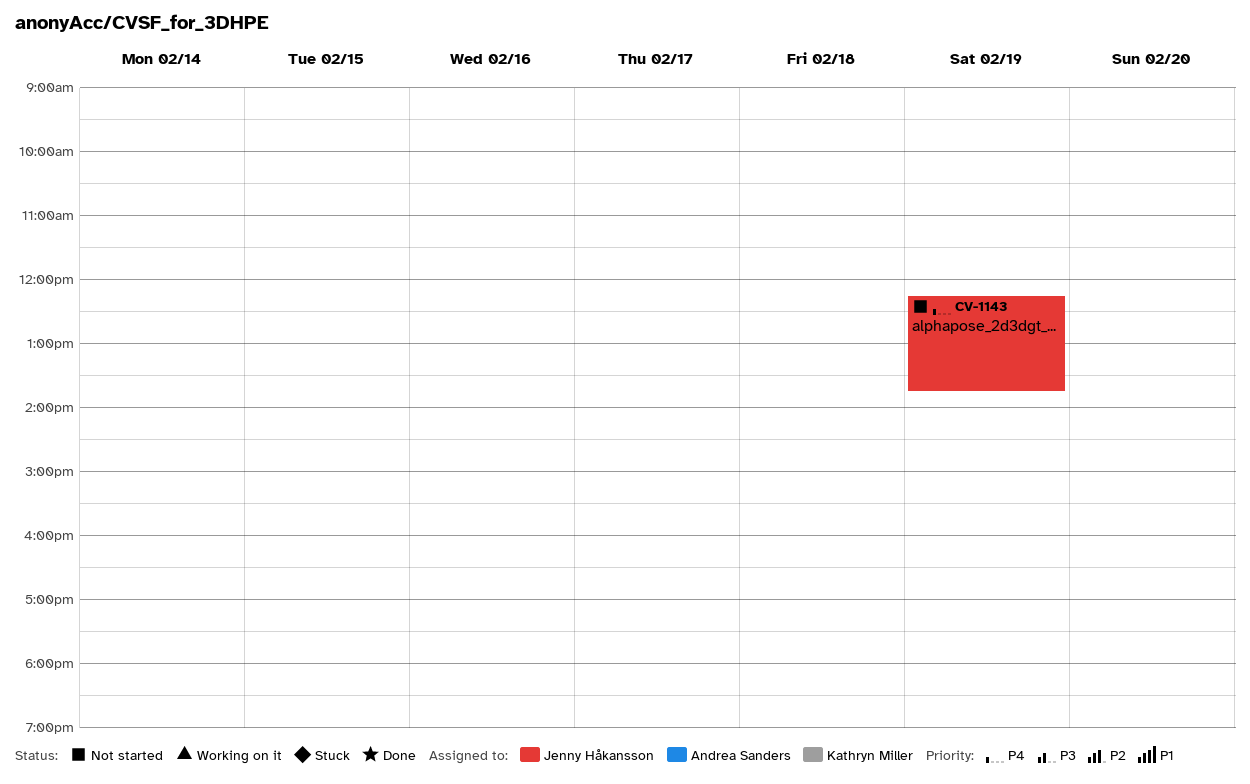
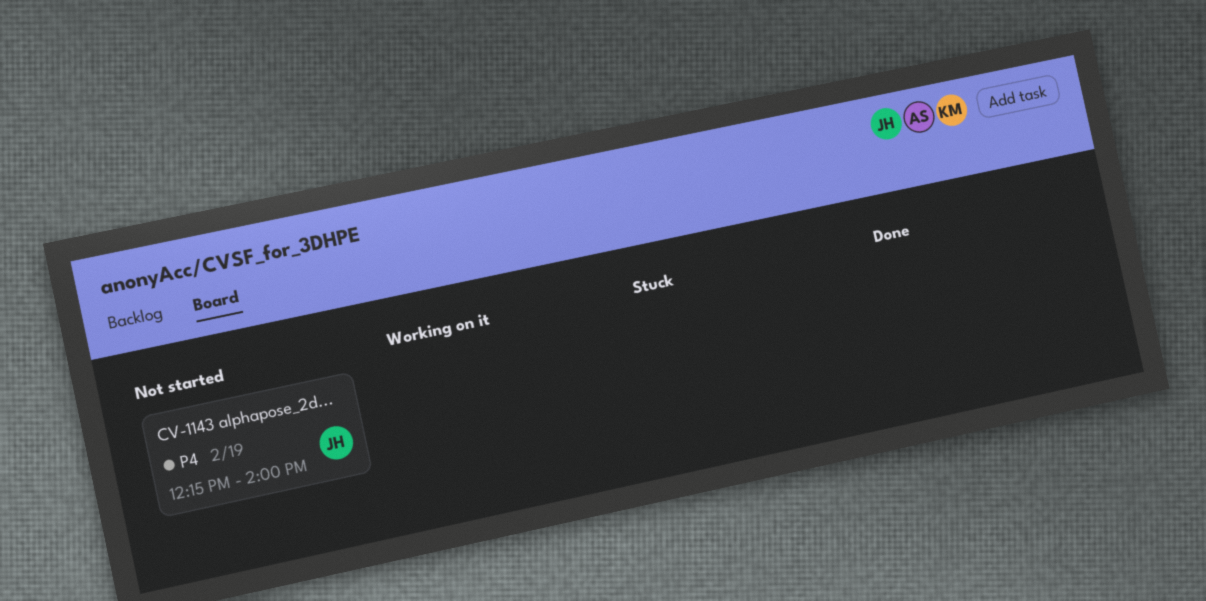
CV-1143, ends: 13:45 -> 14:00

